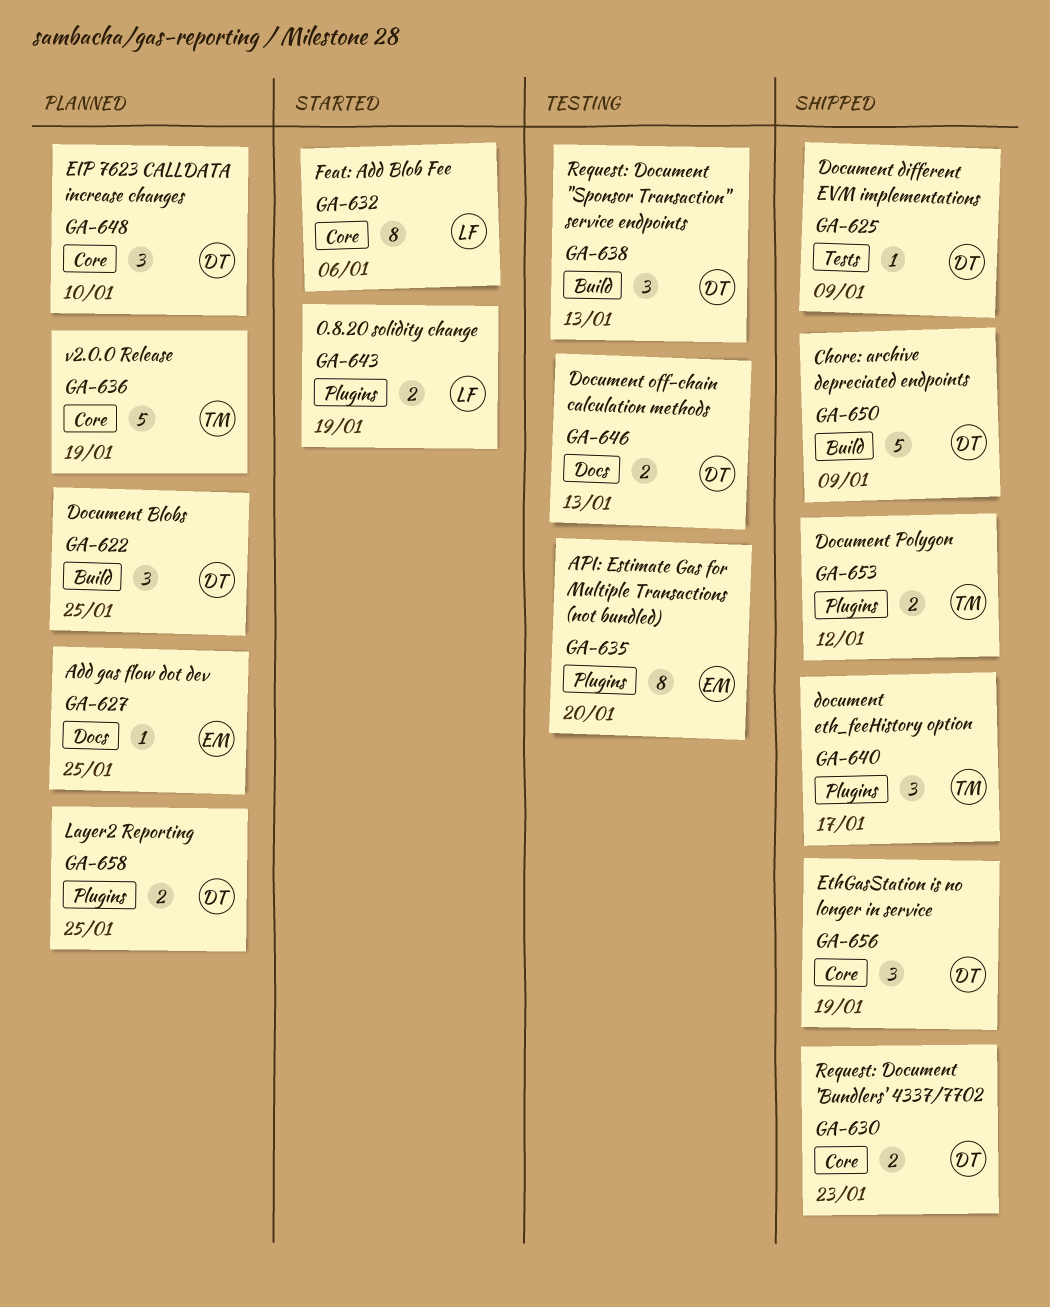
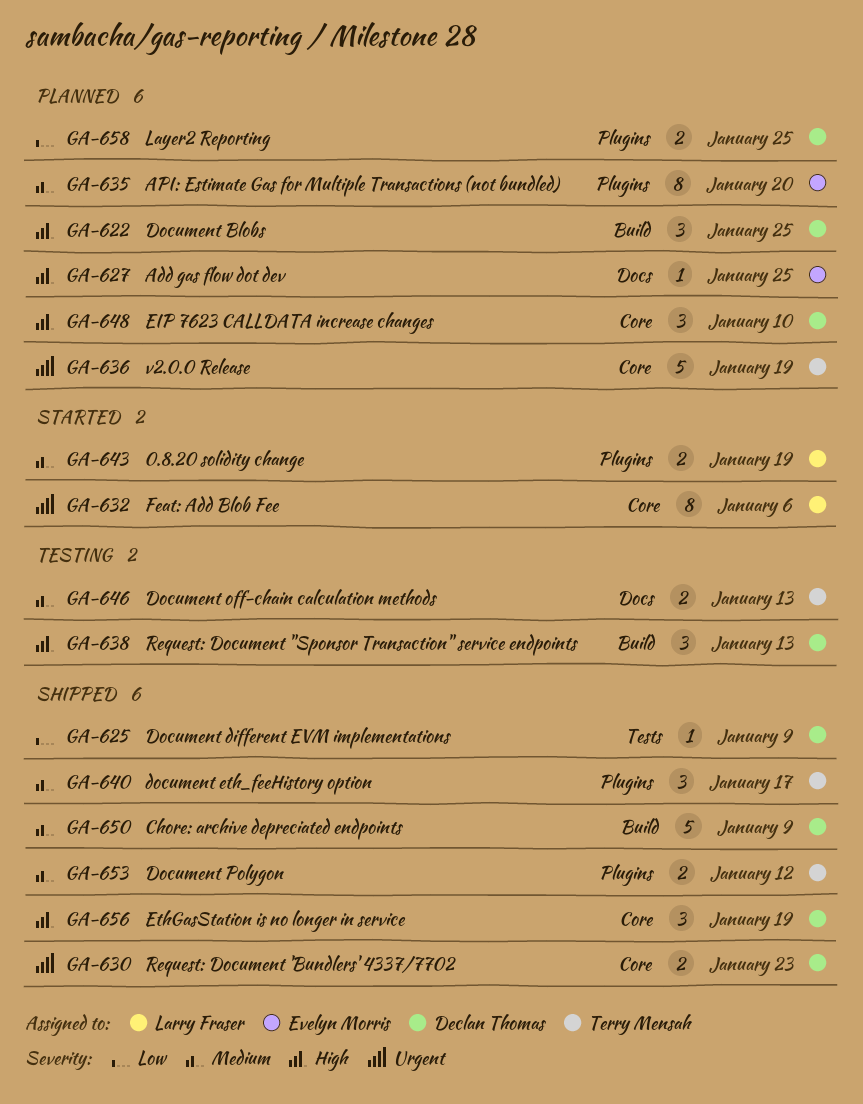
GA-635, status: Testing -> Planned
GA-646, owner: Declan Thomas -> Terry Mensah

